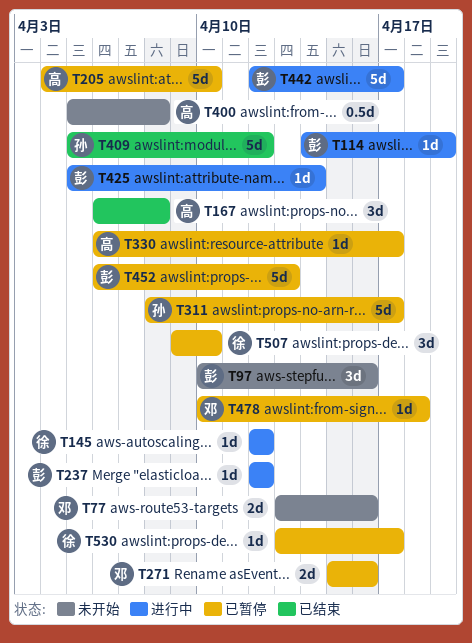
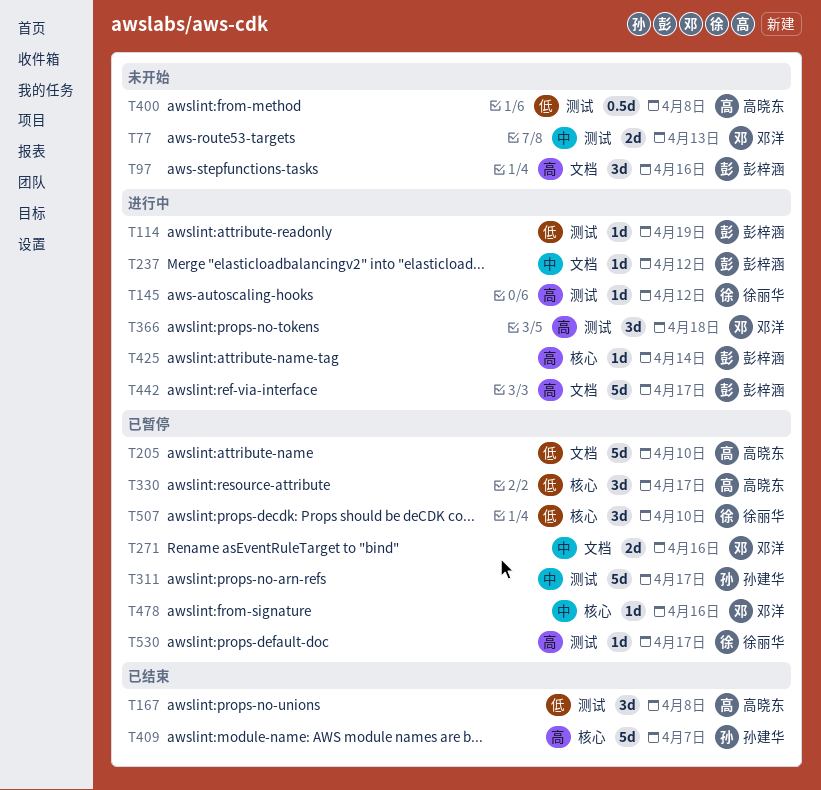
T77, due: Apr 16 -> Apr 13
T330, estimate: 1d -> 3d
T366: none -> present
T409, due: Apr 12 -> Apr 7
T452: present -> none
T478, due: Apr 18 -> Apr 16

